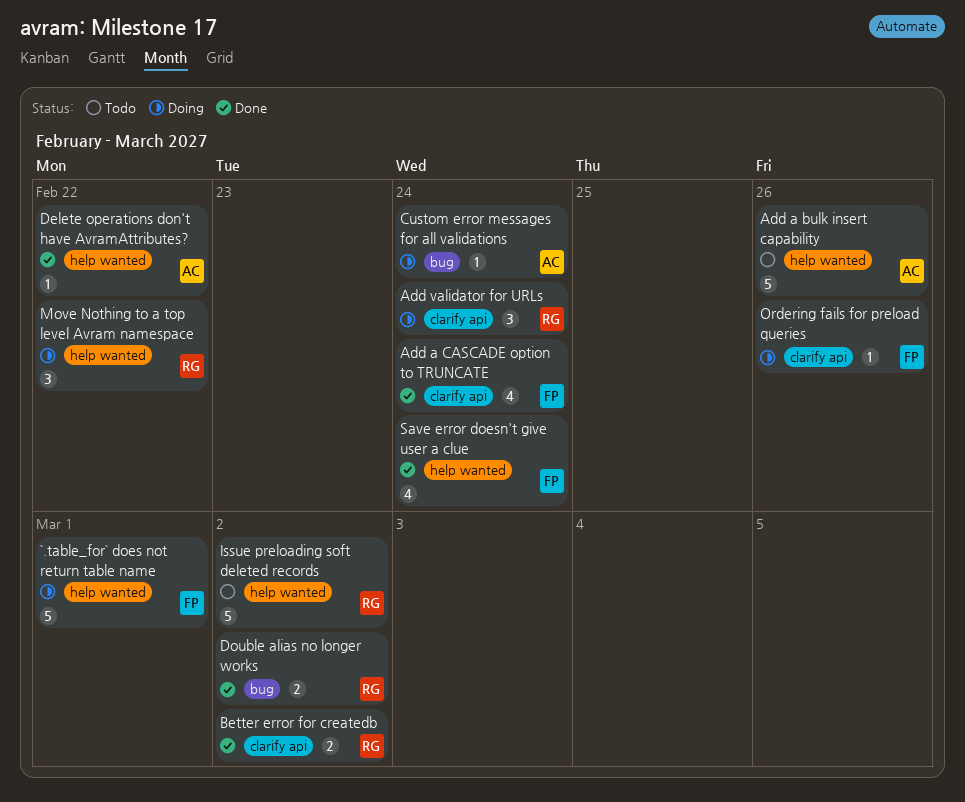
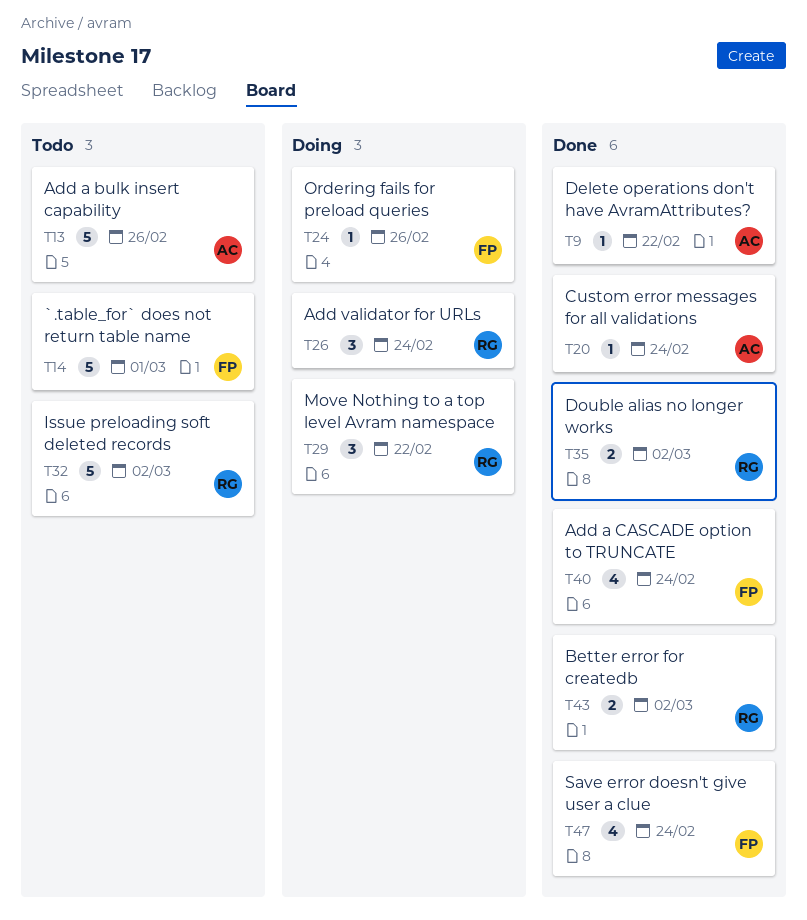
`.table_for` does not return table name, status: Doing -> Todo
Custom error messages for all validations, status: Doing -> Done

